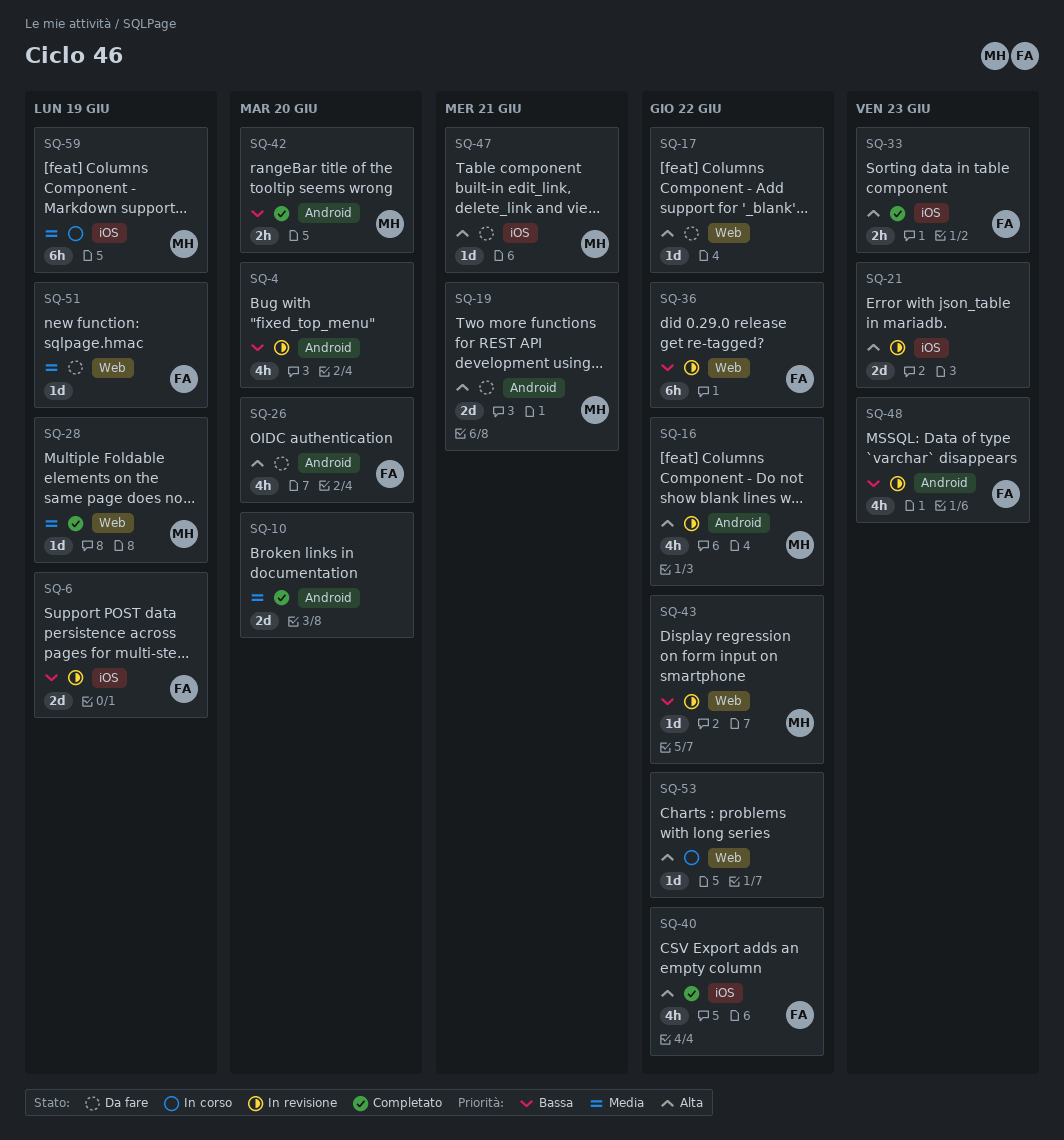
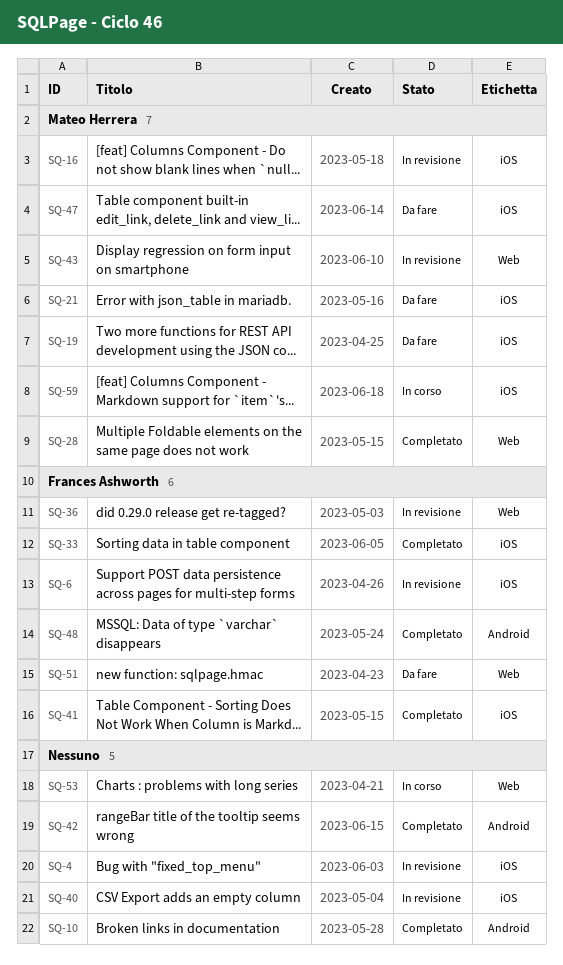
SQ-4, label: Android -> iOS
SQ-16, label: Android -> iOS
SQ-17: present -> none
SQ-19, label: Android -> iOS
SQ-21, status: In revisione -> Da fare
SQ-21, owner: none -> Mateo Herrera
SQ-26: present -> none
SQ-40, status: Completato -> In revisione
SQ-40, owner: Frances Ashworth -> none
SQ-41: none -> present
SQ-42, owner: Mateo Herrera -> none
SQ-48, status: In revisione -> Completato

